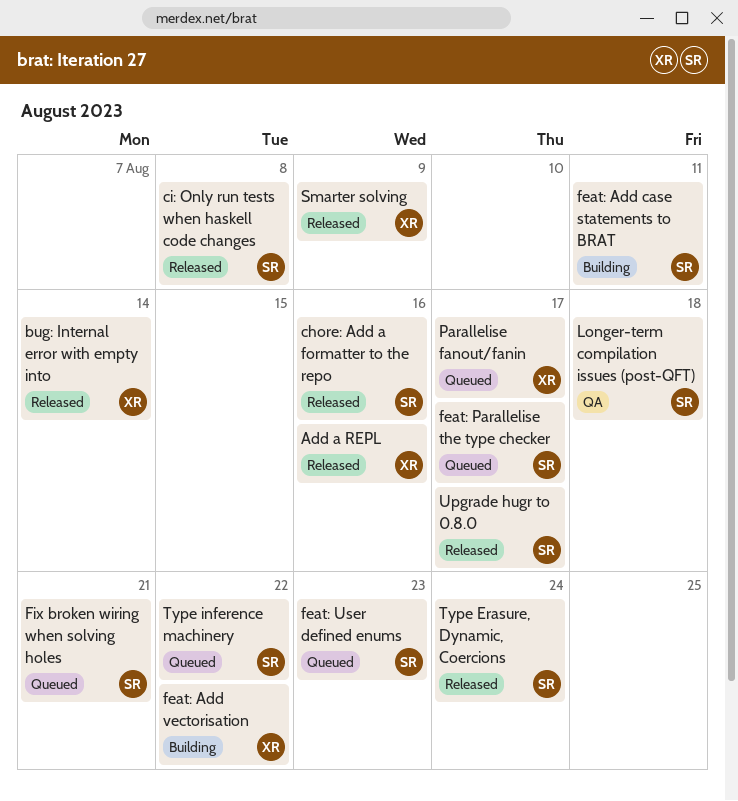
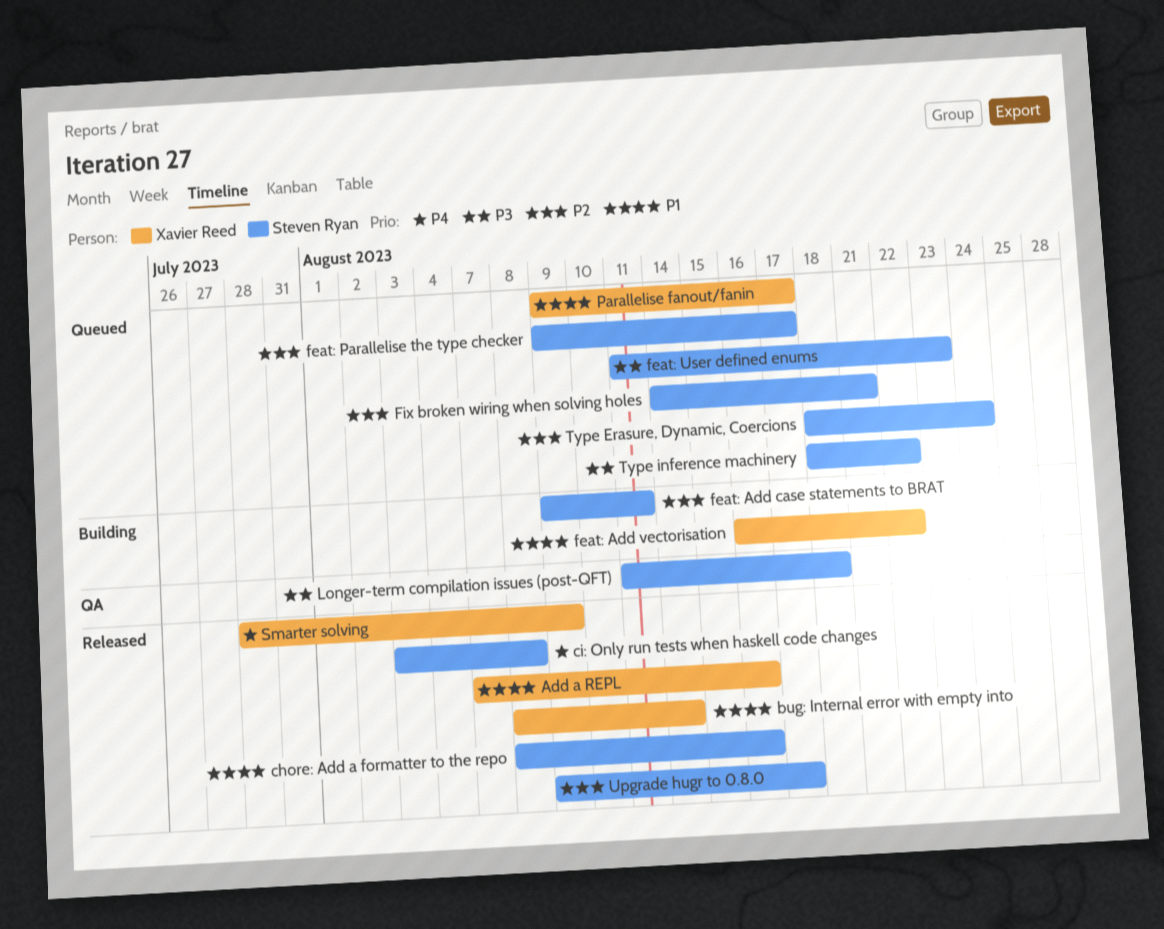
Type Erasure, Dynamic, Coercions, status: Released -> Queued

